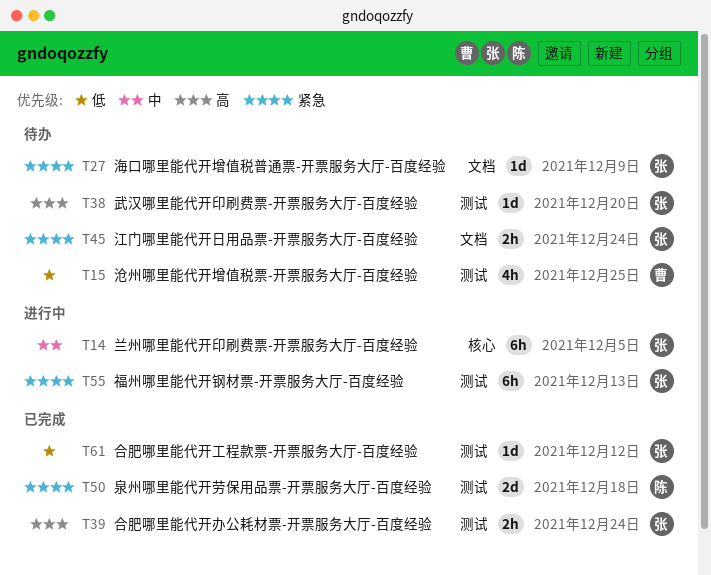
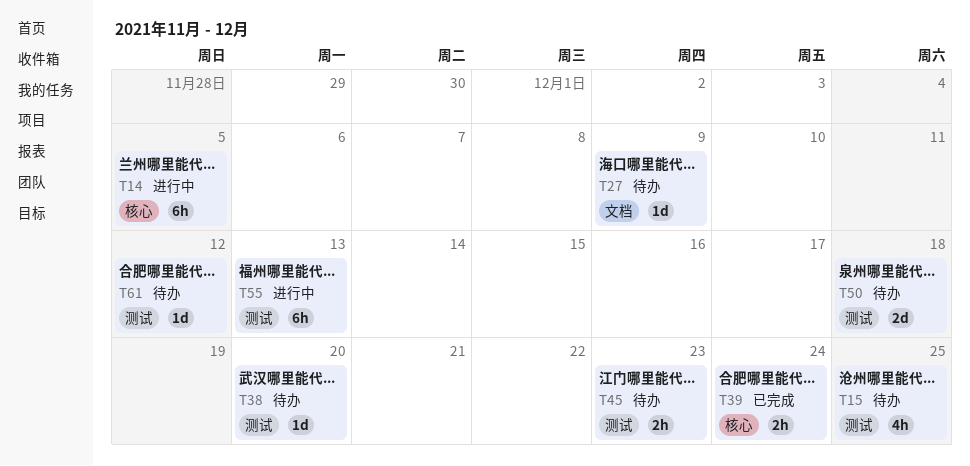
T39, label: 测试 -> 核心
T45, label: 文档 -> 测试
T45, due: Dec 24 -> Dec 23
T50, status: 已完成 -> 待办
T61, status: 已完成 -> 待办

